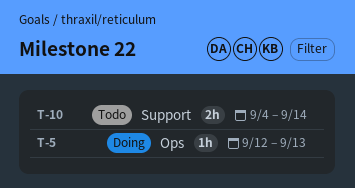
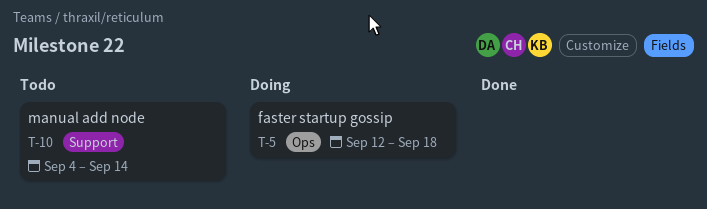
T-5, due: Sep 13 -> Sep 18

